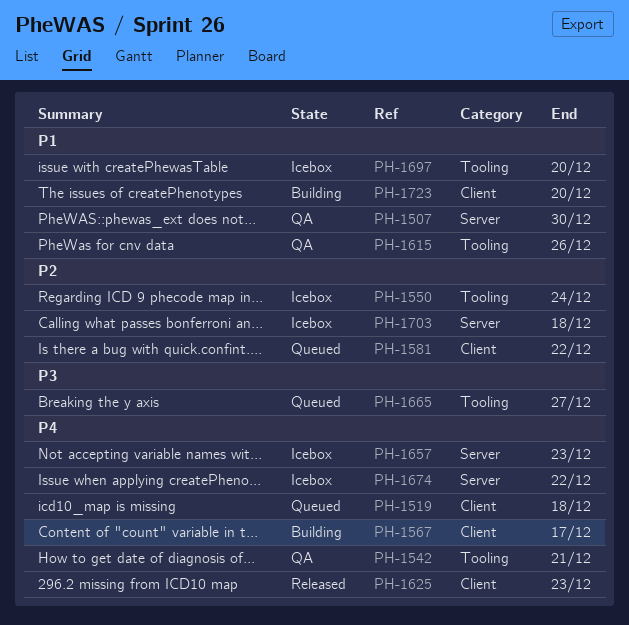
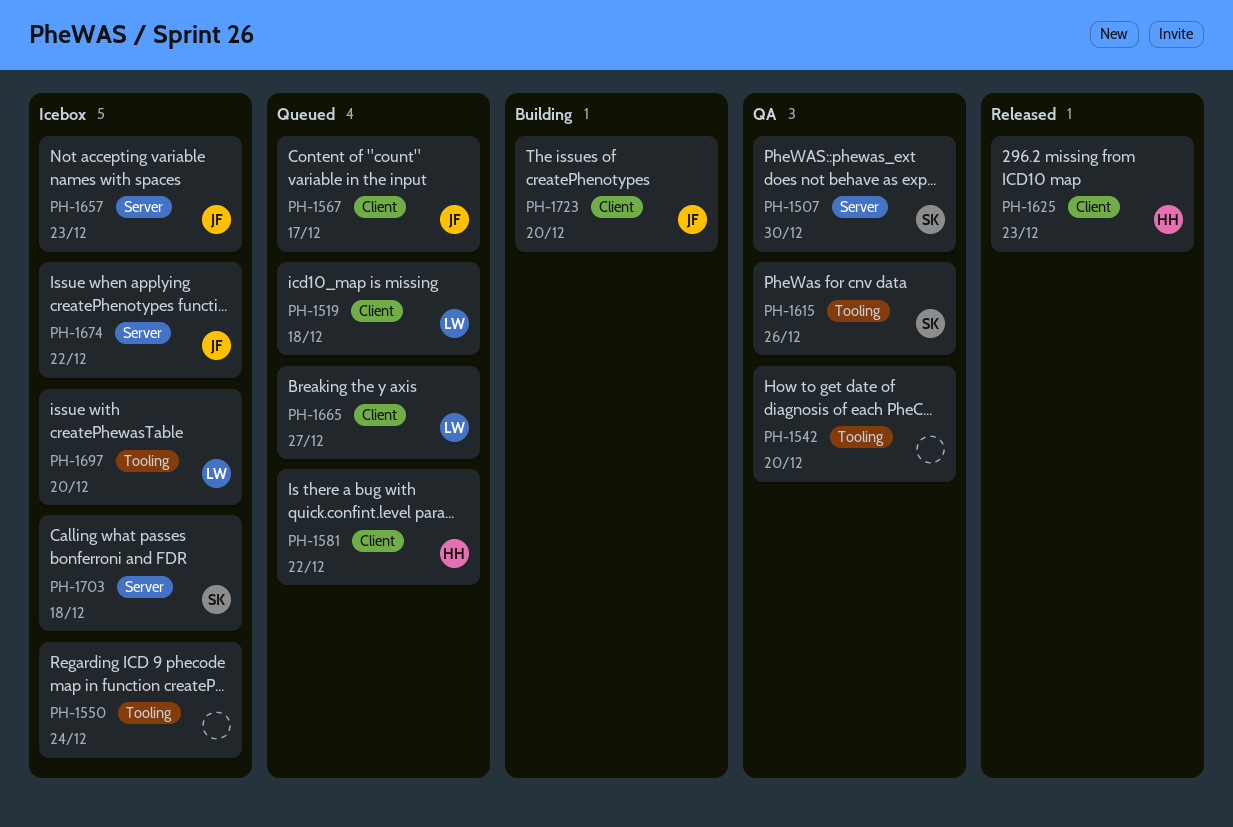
PH-1542, due: Dec 21 -> Dec 20
PH-1567, status: Building -> Queued
PH-1665, label: Tooling -> Client

